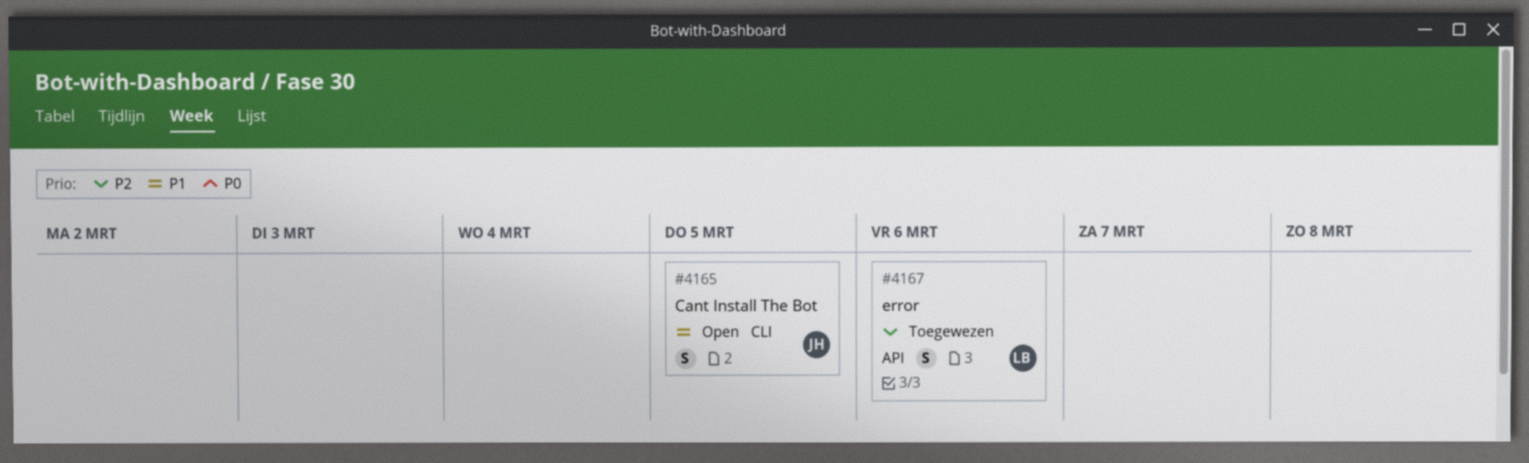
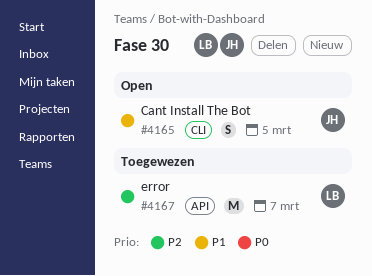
#4167, estimate: S -> M
#4167, due: Mar 6 -> Mar 7

